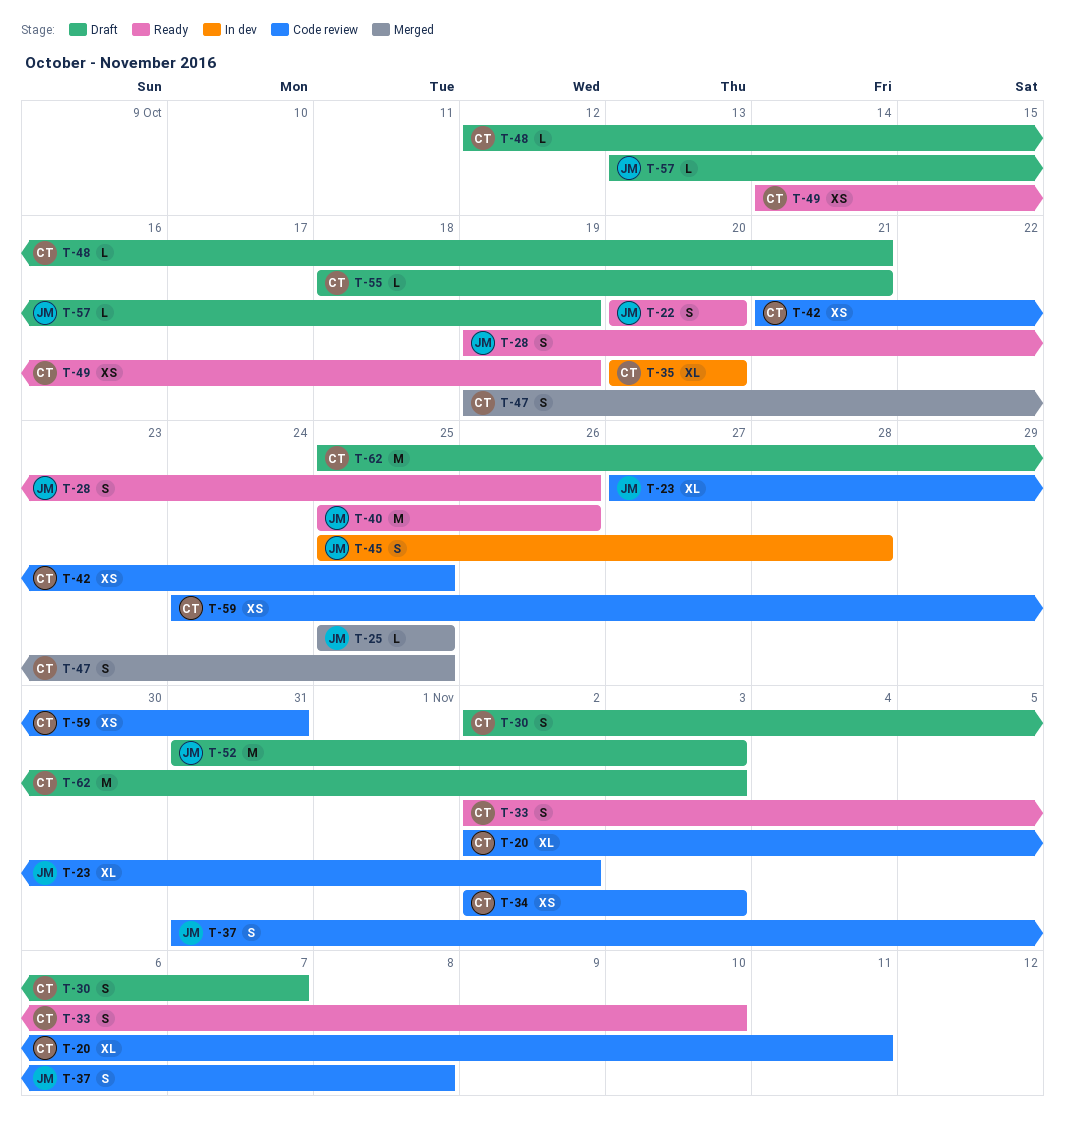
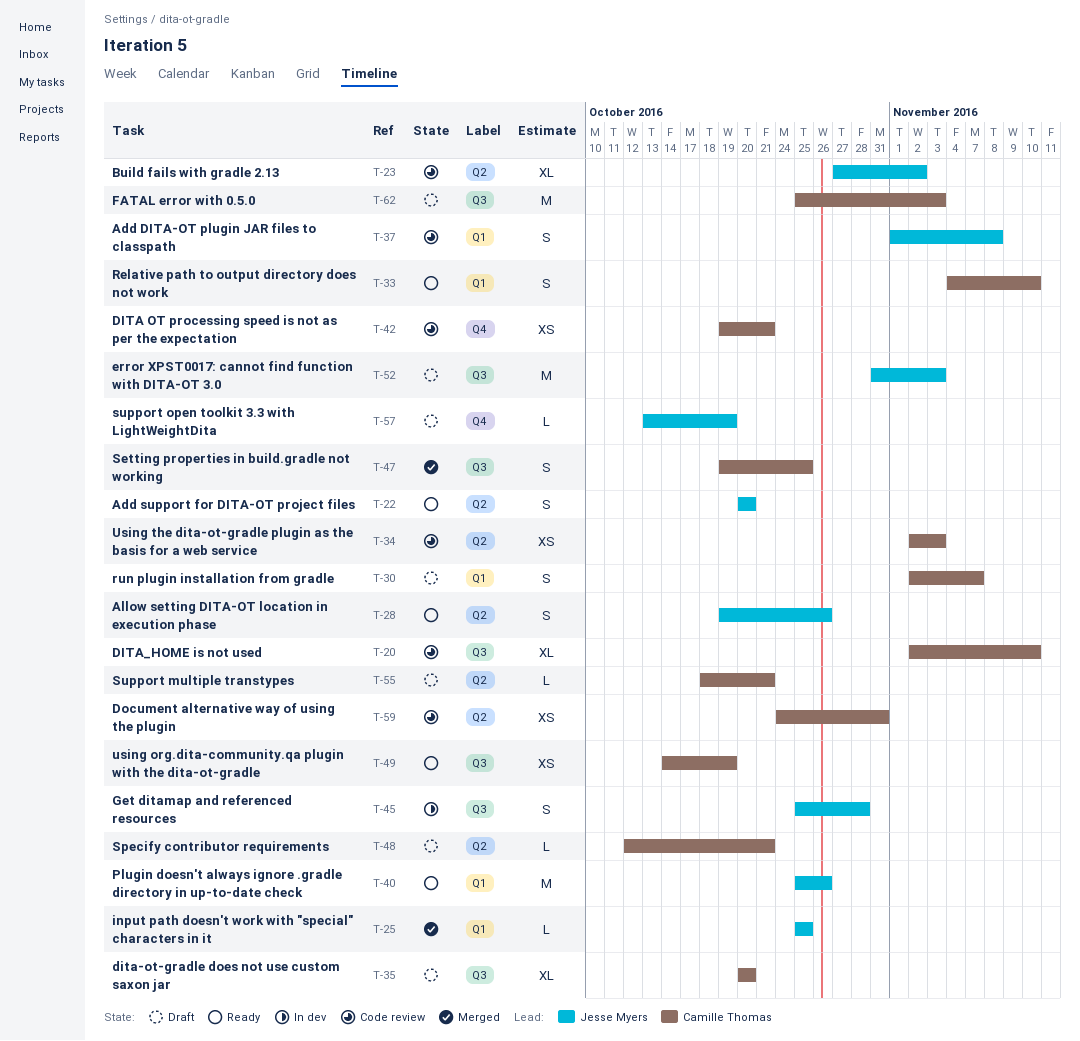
T-20, due: Nov 11 -> Nov 10
T-33, start: Nov 2 -> Nov 4
T-35, status: In dev -> Draft
T-37, start: Oct 31 -> Nov 1
T-42, start: Oct 21 -> Oct 19
T-42, due: Oct 25 -> Oct 21

